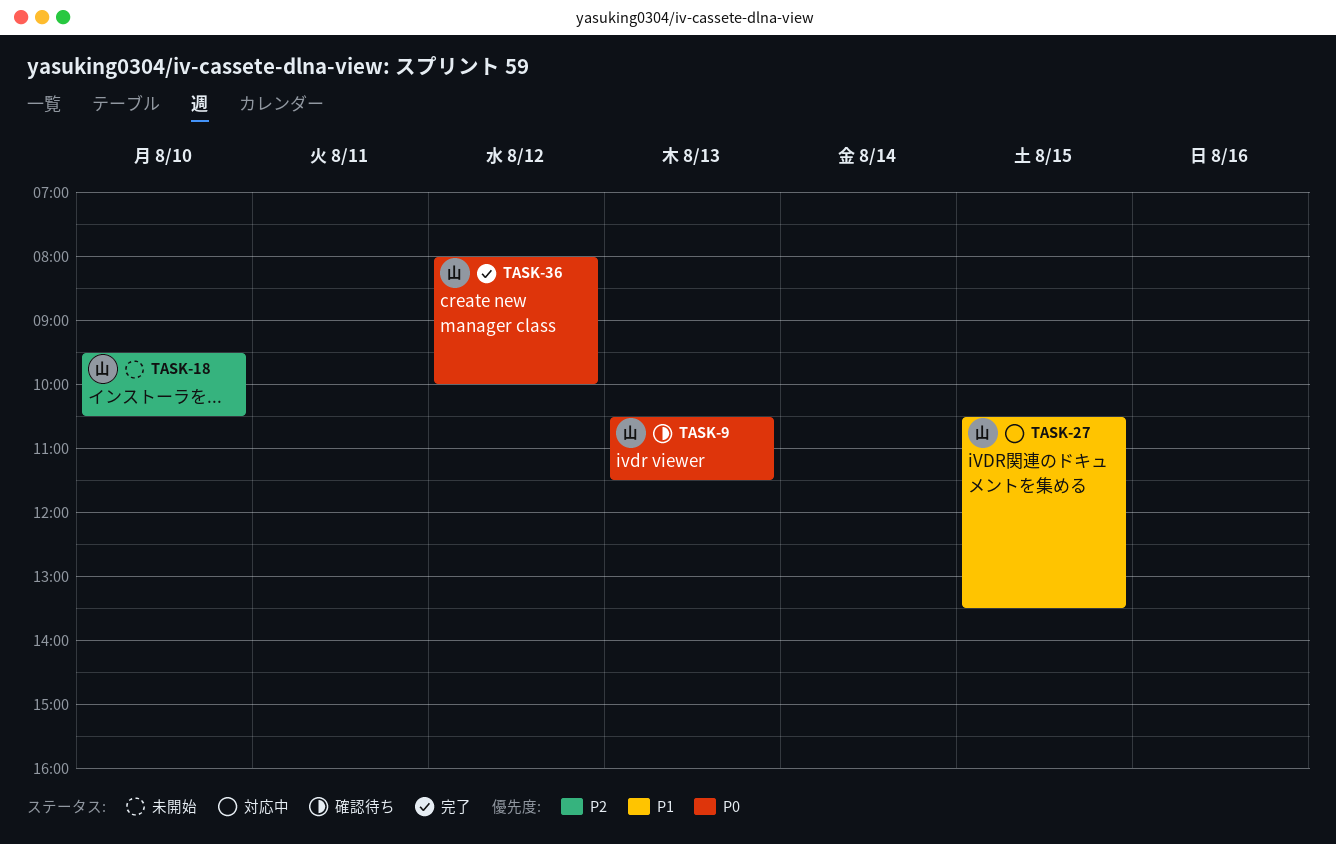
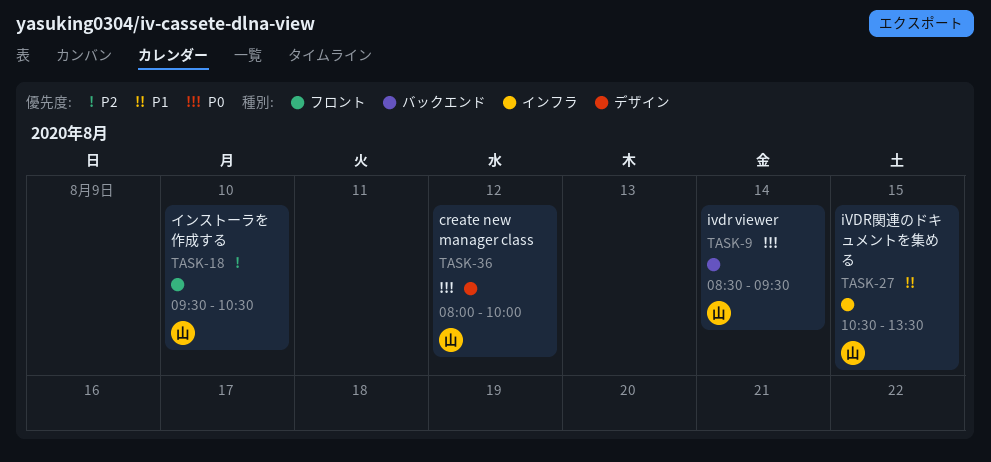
TASK-9, day: Aug 13 -> Aug 14
TASK-9, begins: 10:30 -> 08:30
TASK-9, ends: 11:30 -> 09:30

